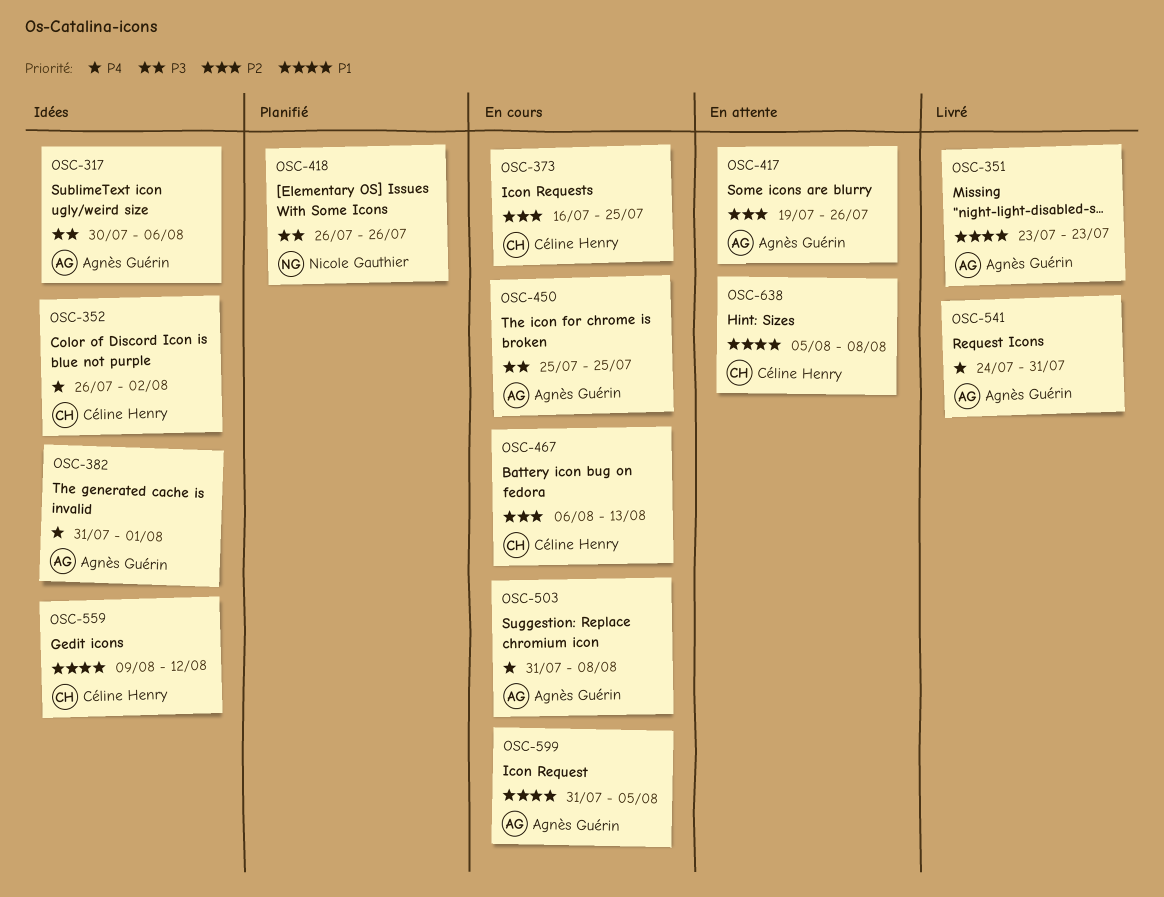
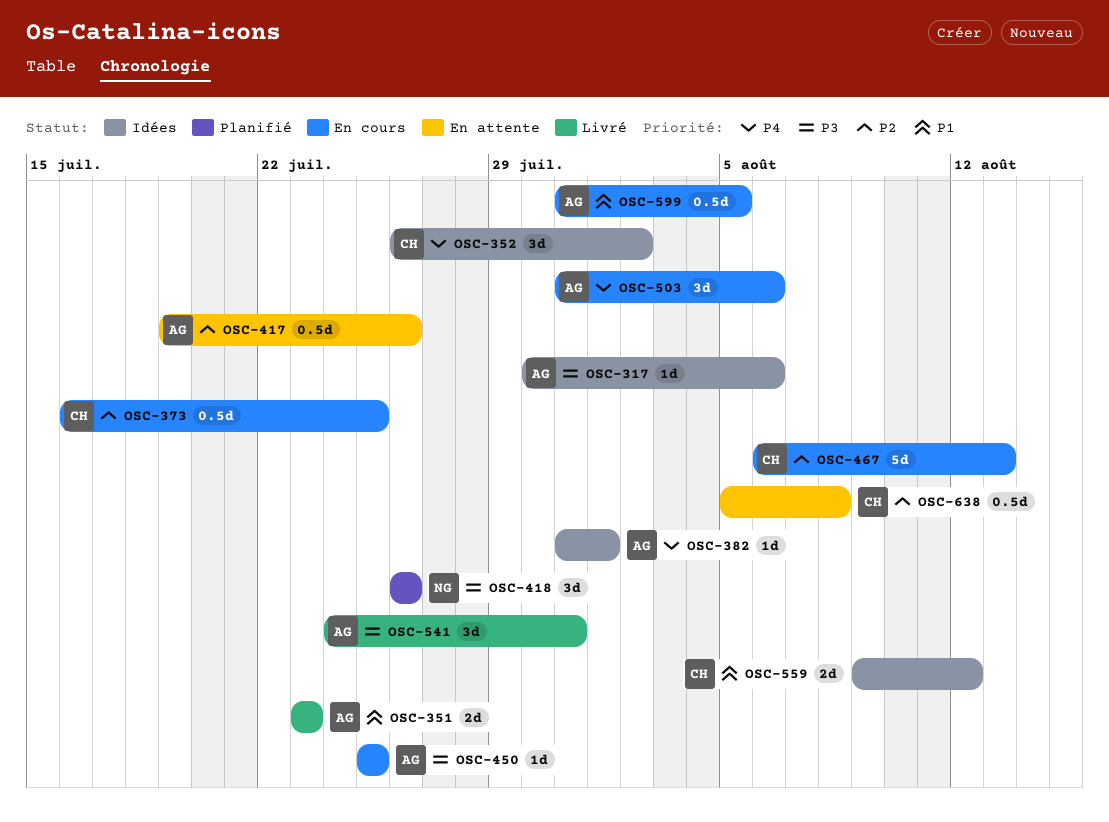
OSC-503, due: Aug 8 -> Aug 6
OSC-541, priority: P4 -> P3
OSC-638, priority: P1 -> P2

